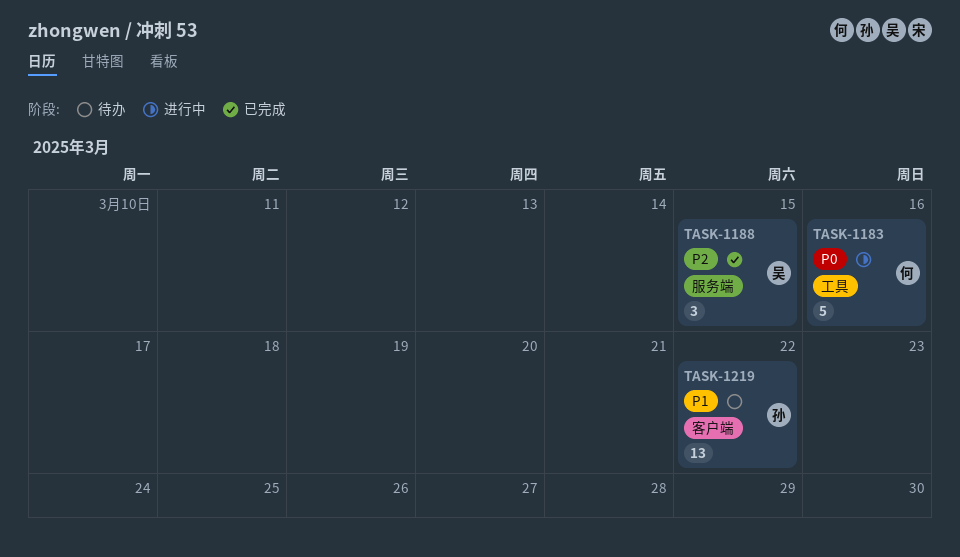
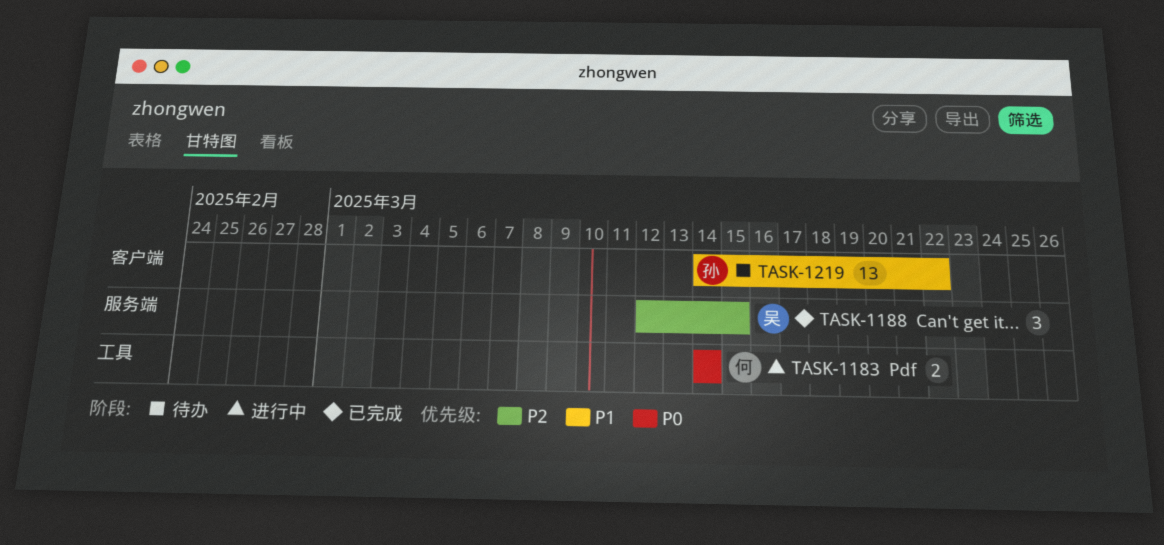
TASK-1183, estimate: 5 -> 2
TASK-1183, due: Mar 16 -> Mar 14

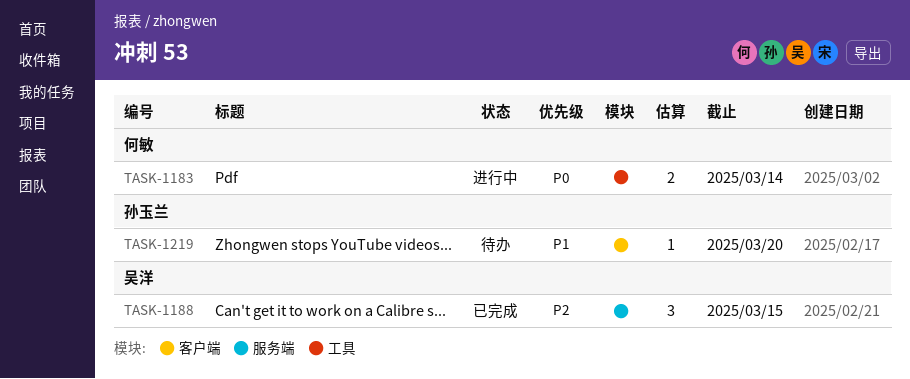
TASK-1219, estimate: 13 -> 1
TASK-1219, due: Mar 22 -> Mar 20

